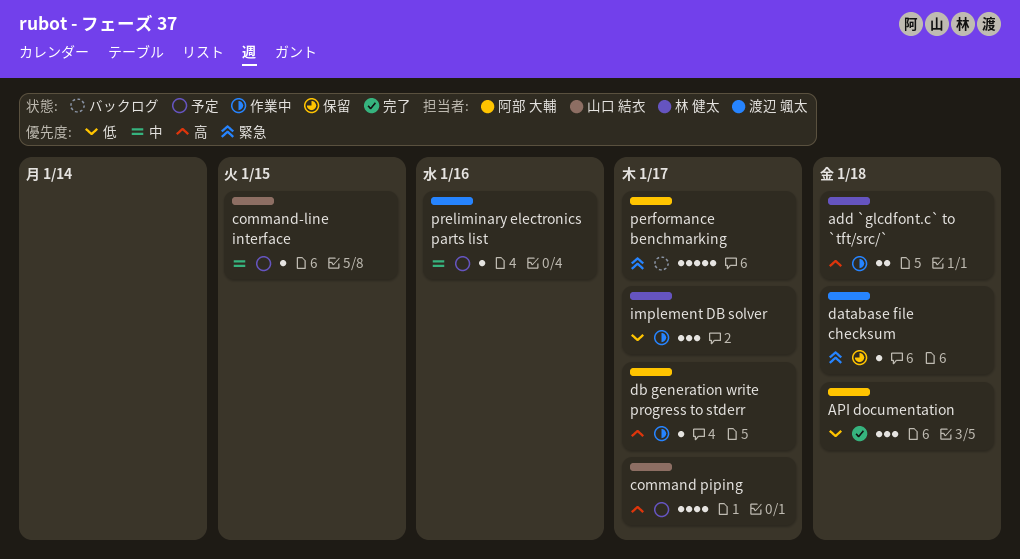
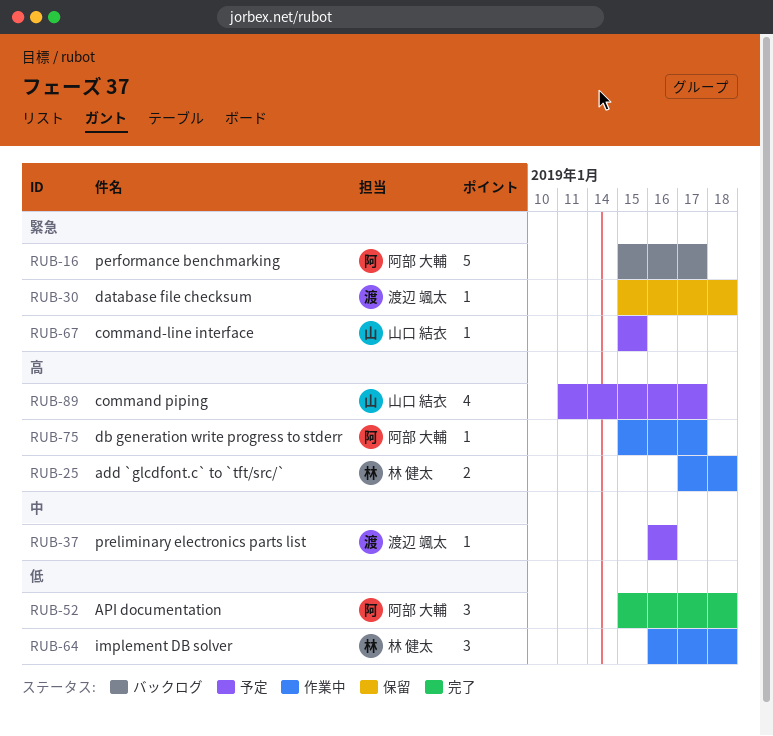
command-line interface, priority: 中 -> 緊急
implement DB solver, due: Jan 17 -> Jan 18

